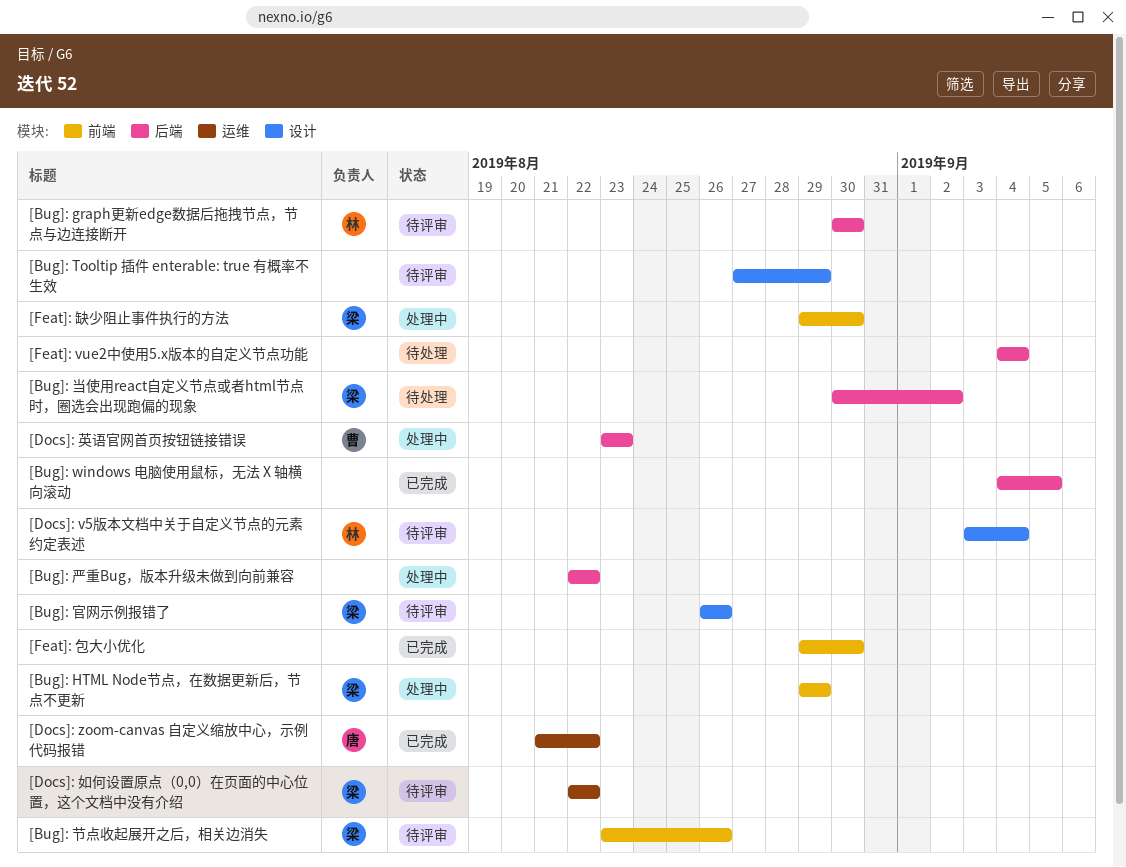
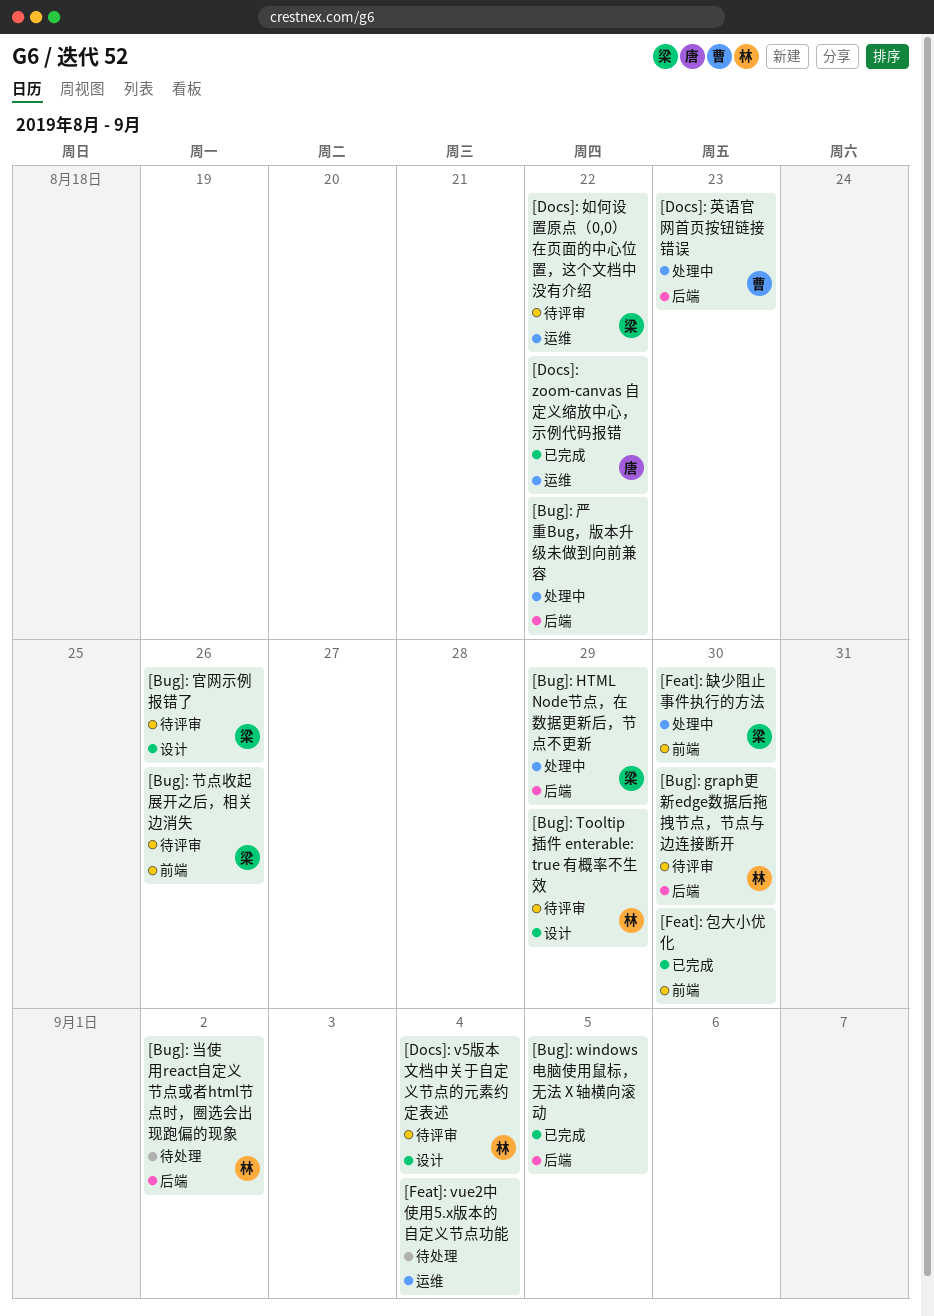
[Bug]: HTML Node节点，在数据更新后，节点不更新, label: 前端 -> 后端
[Bug]: Tooltip 插件 enterable: true 有概率不生效, owner: none -> 林
[Bug]: 当使用react自定义节点或者html节点时，圈选会出现跑偏的现象, owner: 梁 -> 林
[Feat]: vue2中使用5.x版本的自定义节点功能, label: 后端 -> 运维

